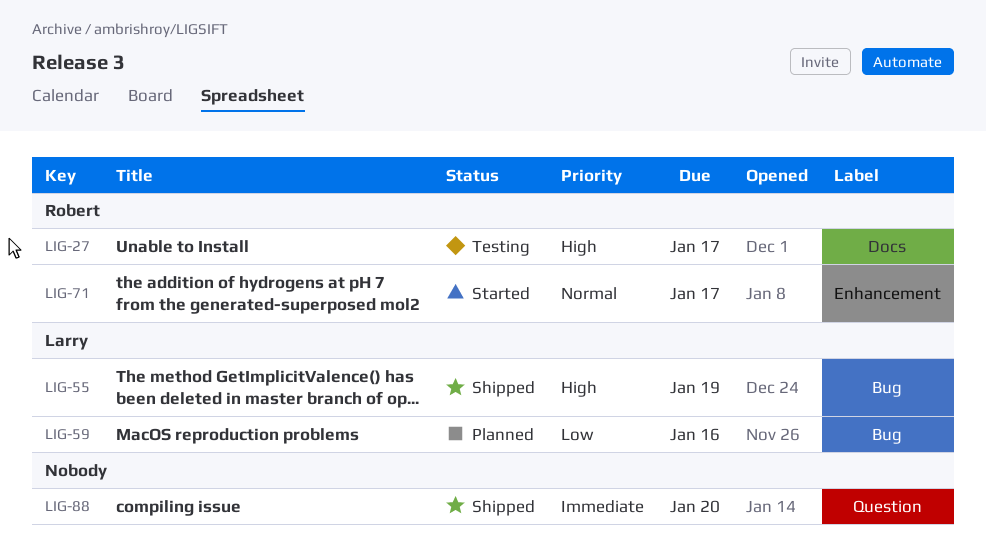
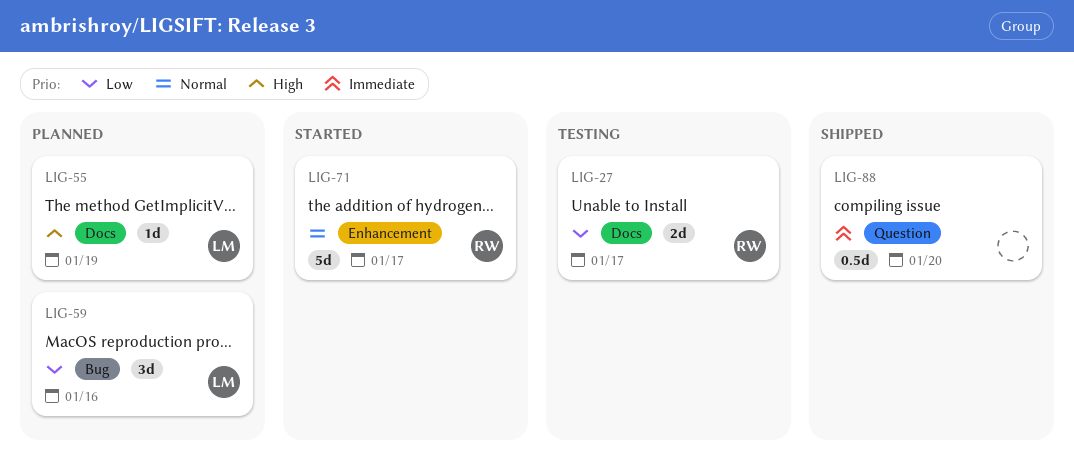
LIG-27, priority: High -> Low
LIG-55, status: Shipped -> Planned
LIG-55, label: Bug -> Docs

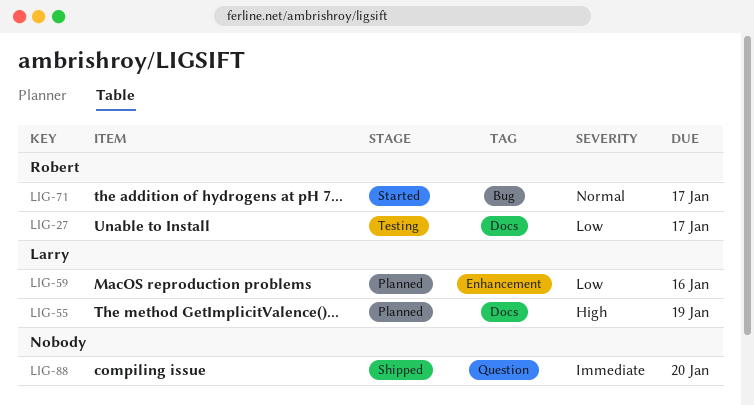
LIG-59, label: Bug -> Enhancement
LIG-71, label: Enhancement -> Bug

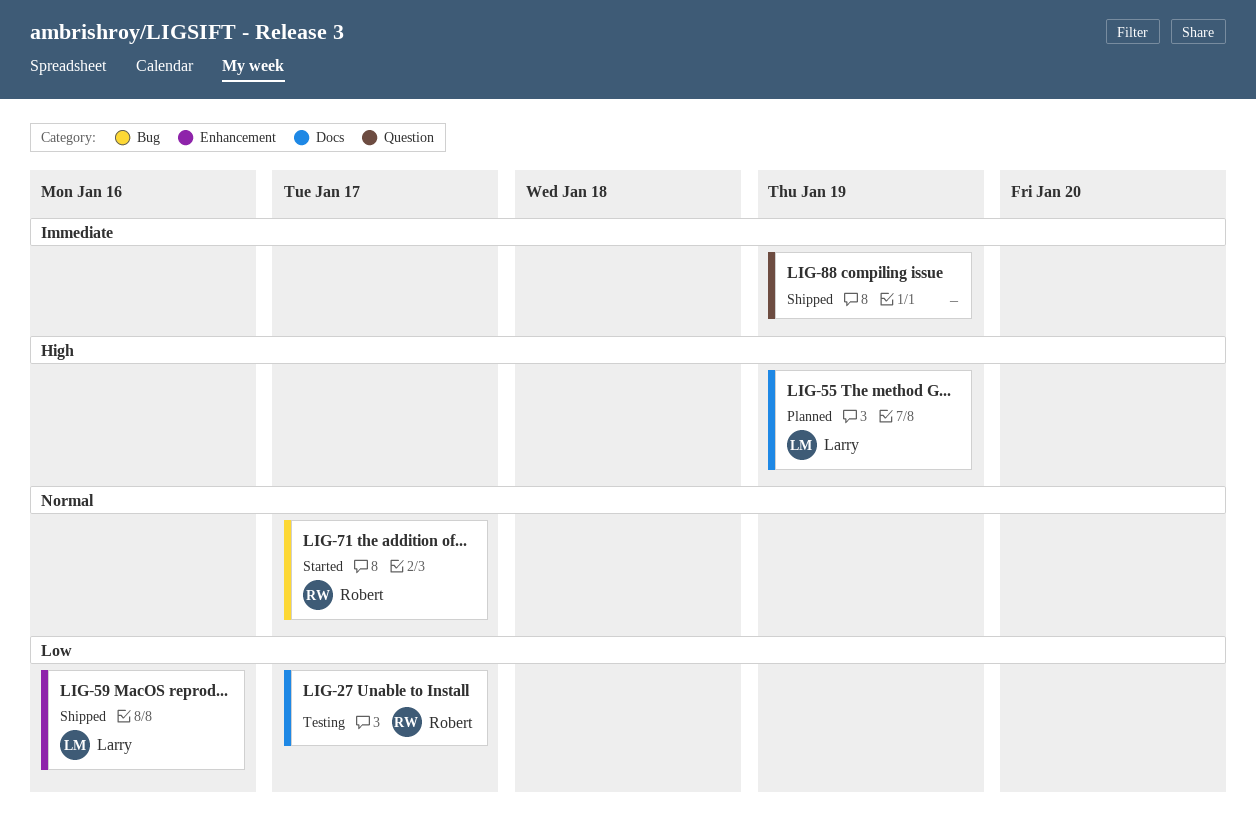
LIG-59, status: Planned -> Shipped
LIG-88, due: Jan 20 -> Jan 19

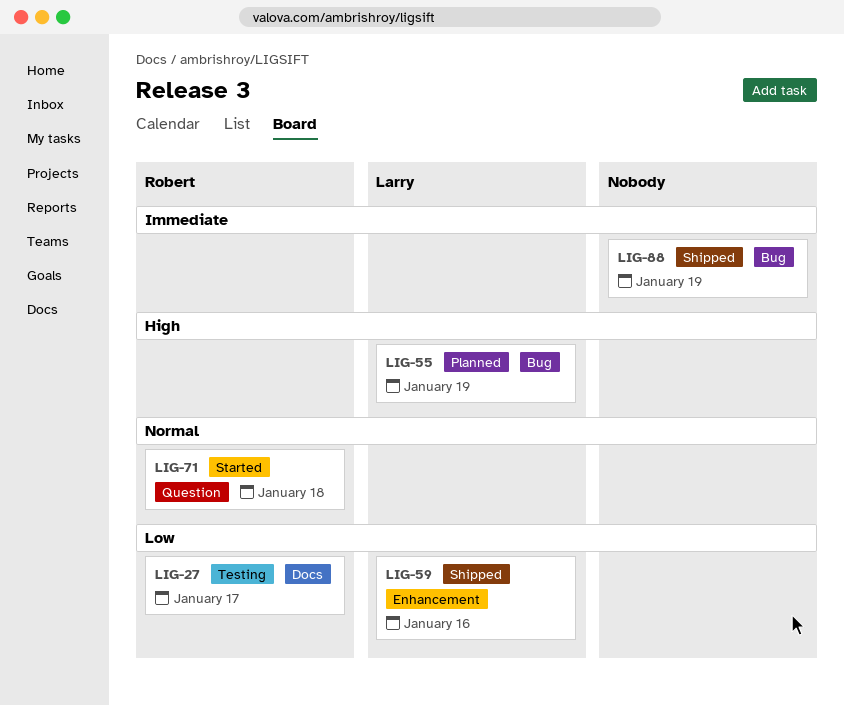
LIG-55, label: Docs -> Bug
LIG-71, label: Bug -> Question
LIG-71, due: Jan 17 -> Jan 18
LIG-88, label: Question -> Bug

